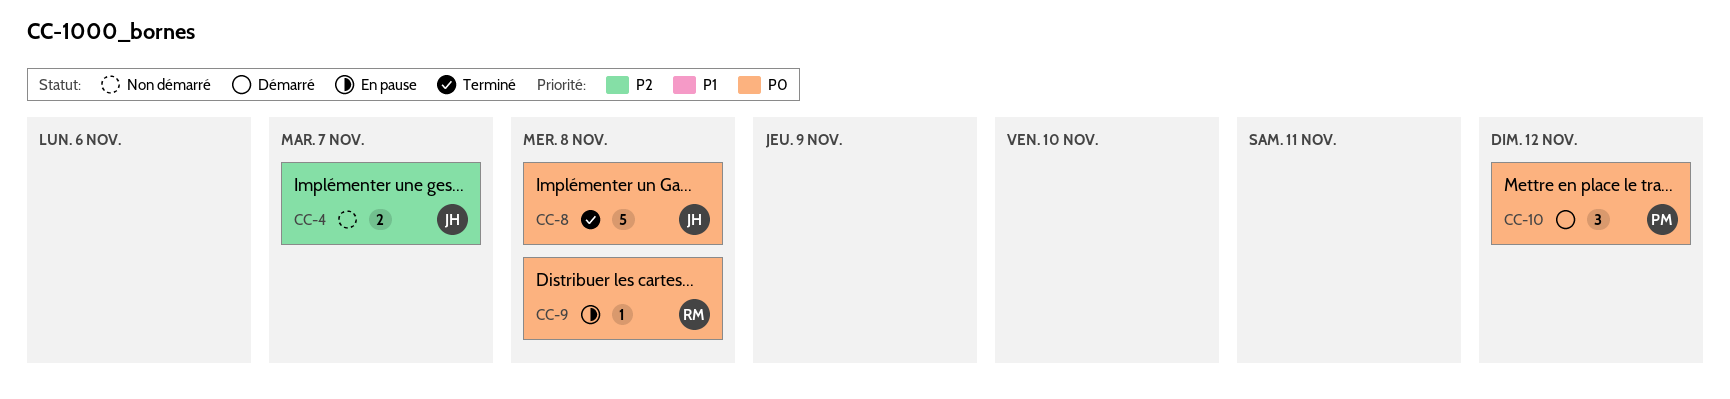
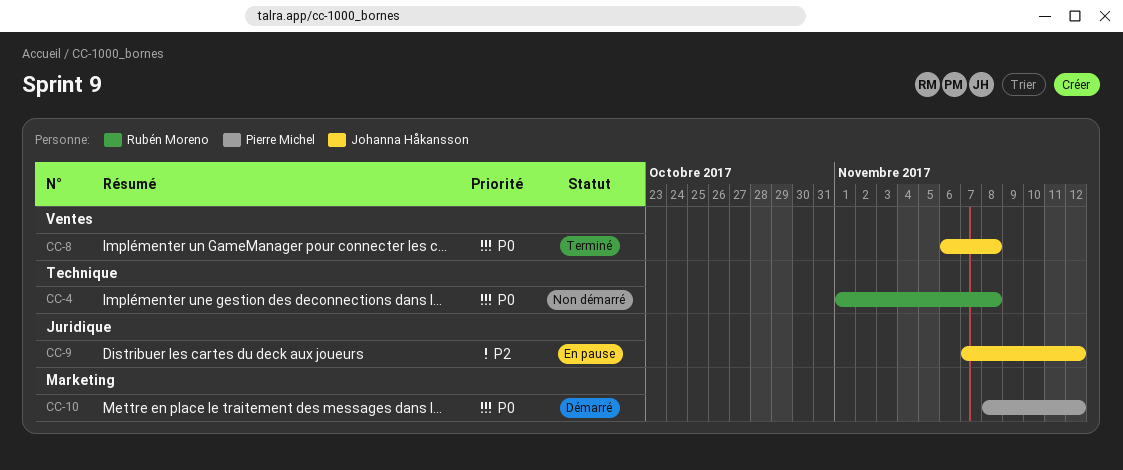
CC-4, owner: Johanna Håkansson -> Rubén Moreno
CC-4, priority: P2 -> P0
CC-4, due: Nov 7 -> Nov 8
CC-9, owner: Rubén Moreno -> Johanna Håkansson
CC-9, priority: P0 -> P2
CC-9, due: Nov 8 -> Nov 12

